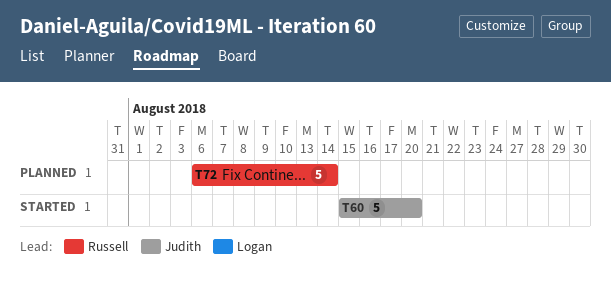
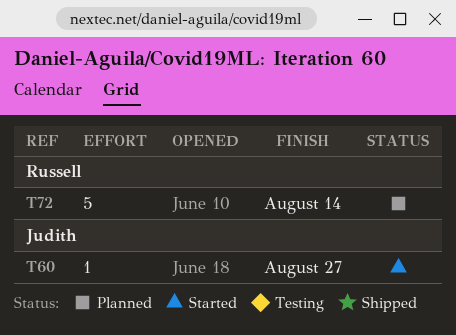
T60, estimate: 5 -> 1
T60, due: Aug 20 -> Aug 27

